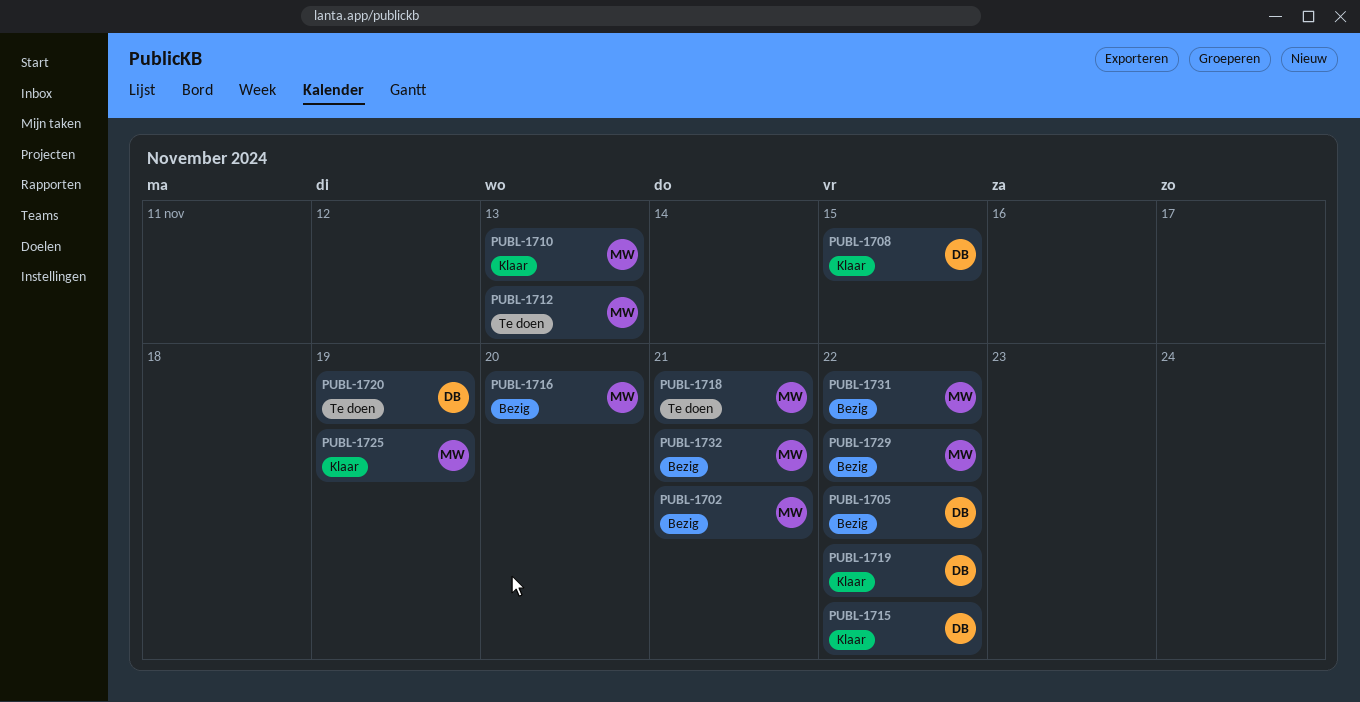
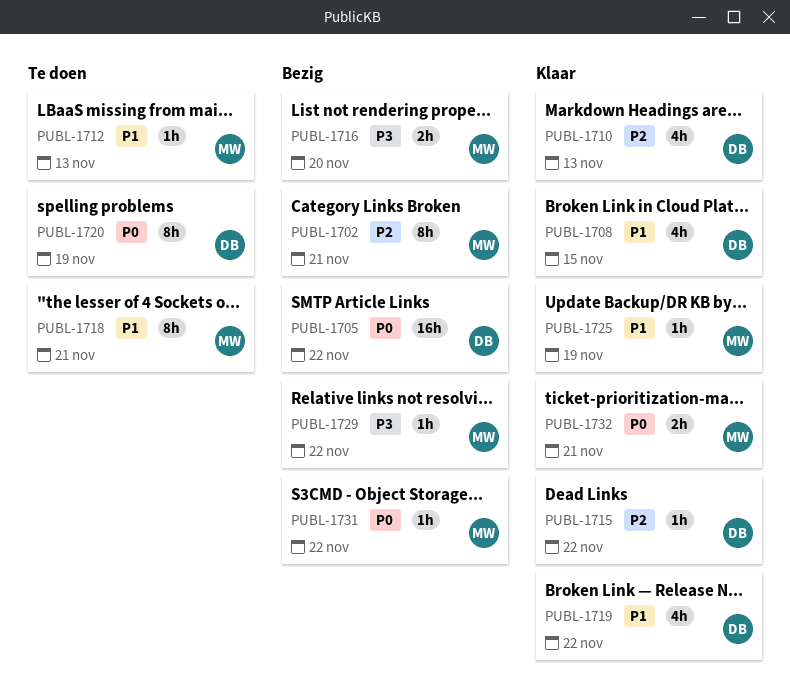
PUBL-1710, owner: MW -> DB
PUBL-1732, status: Bezig -> Klaar

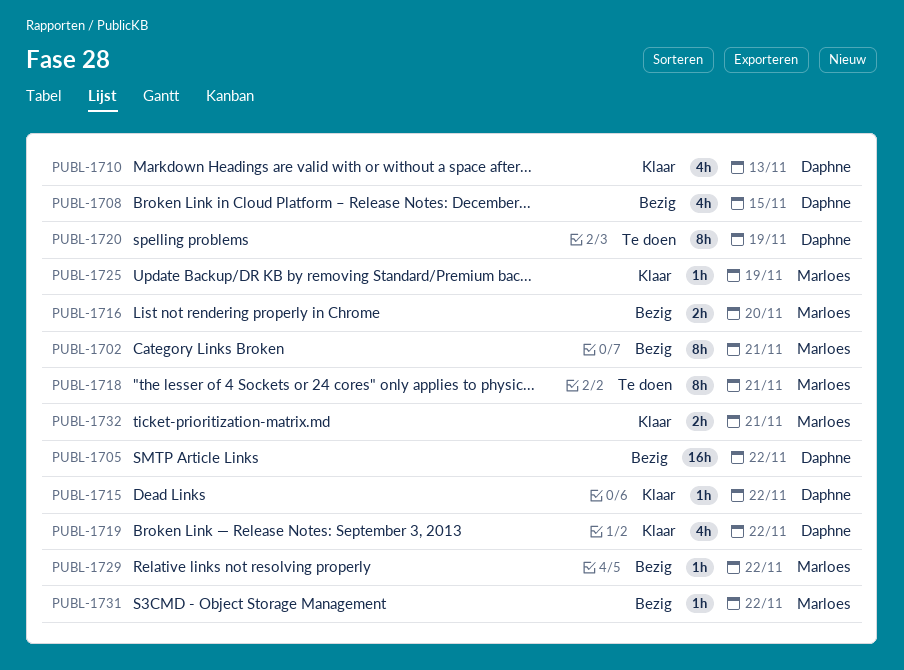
PUBL-1708, status: Klaar -> Bezig
PUBL-1712: present -> none

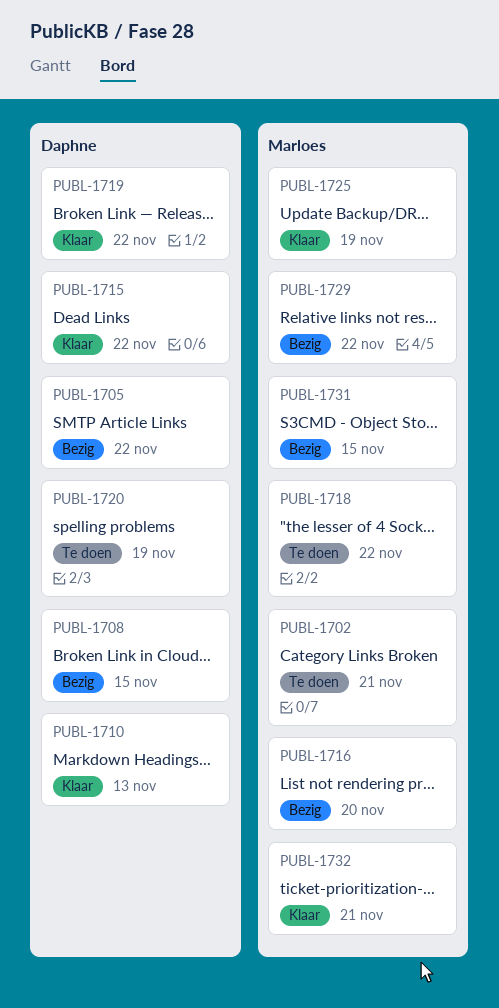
PUBL-1702, status: Bezig -> Te doen
PUBL-1718, due: Nov 21 -> Nov 22
PUBL-1731, due: Nov 22 -> Nov 15

